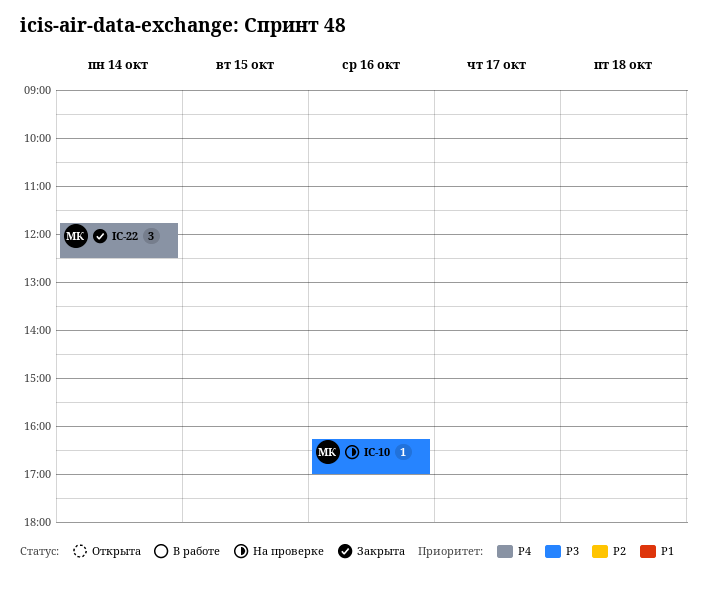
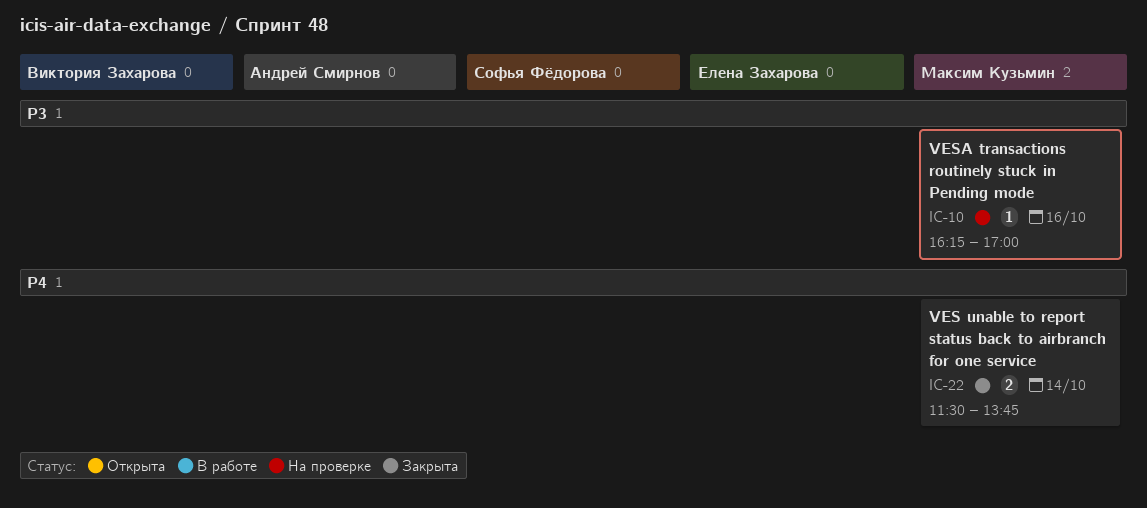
IC-22, estimate: 3 -> 2
IC-22, begins: 11:45 -> 11:30
IC-22, ends: 12:30 -> 13:45

